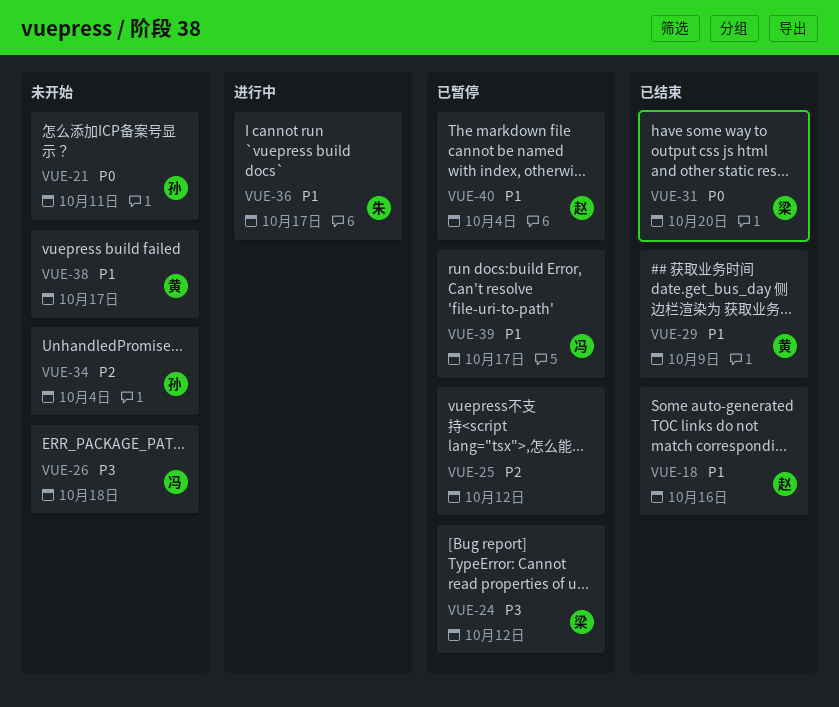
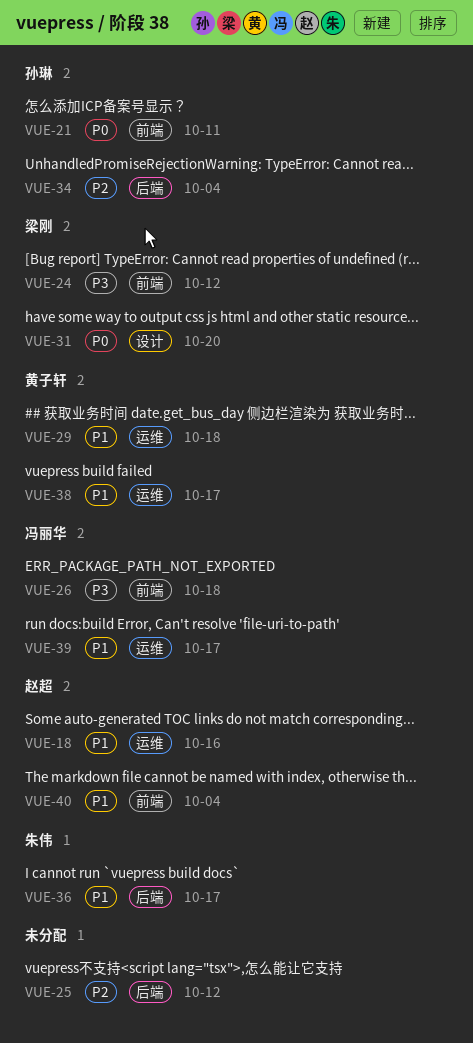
VUE-29, due: Oct 9 -> Oct 18

